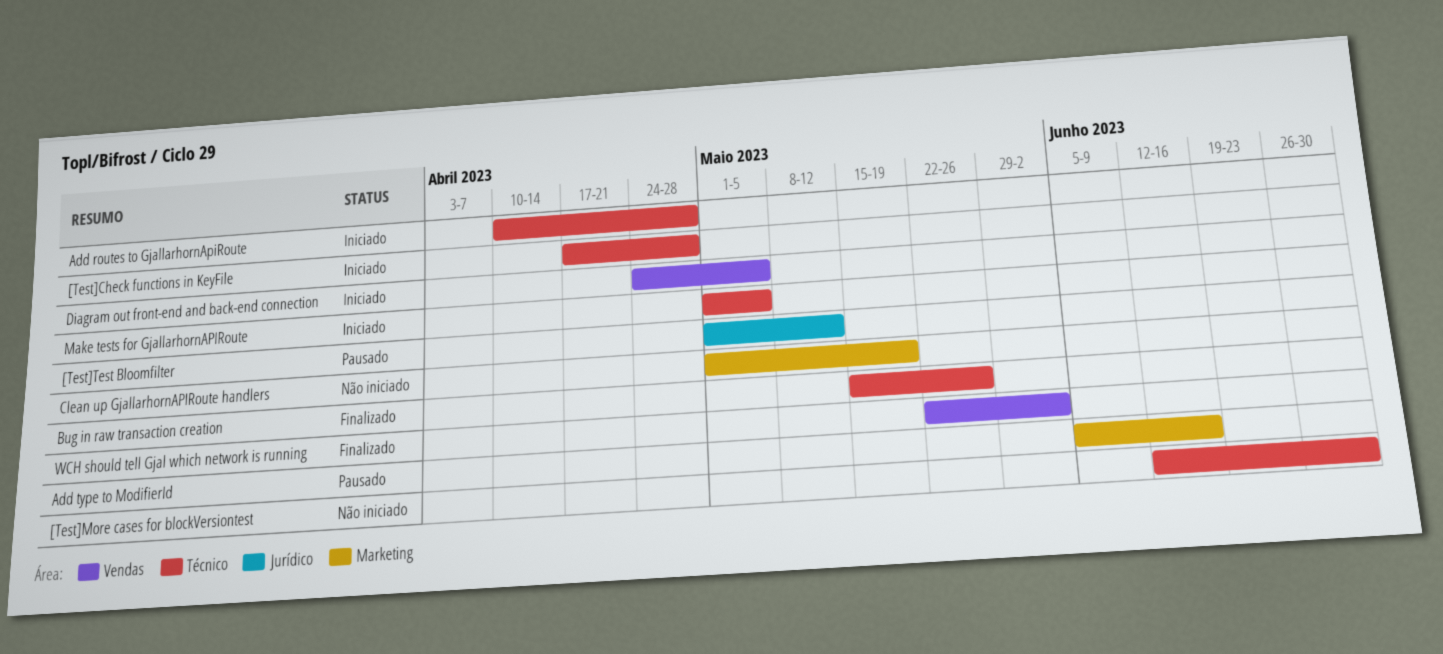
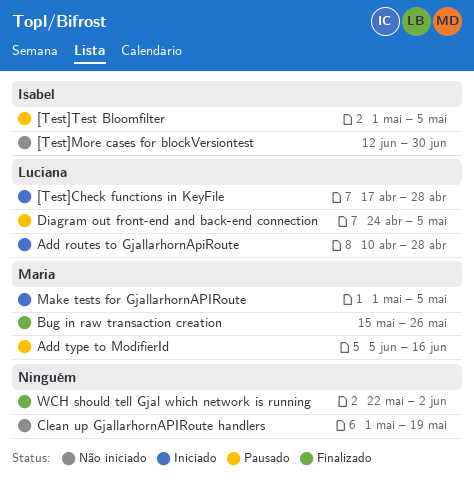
[Test]Test Bloomfilter, due: May 12 -> May 5
Diagram out front-end and back-end connection, status: Iniciado -> Pausado

